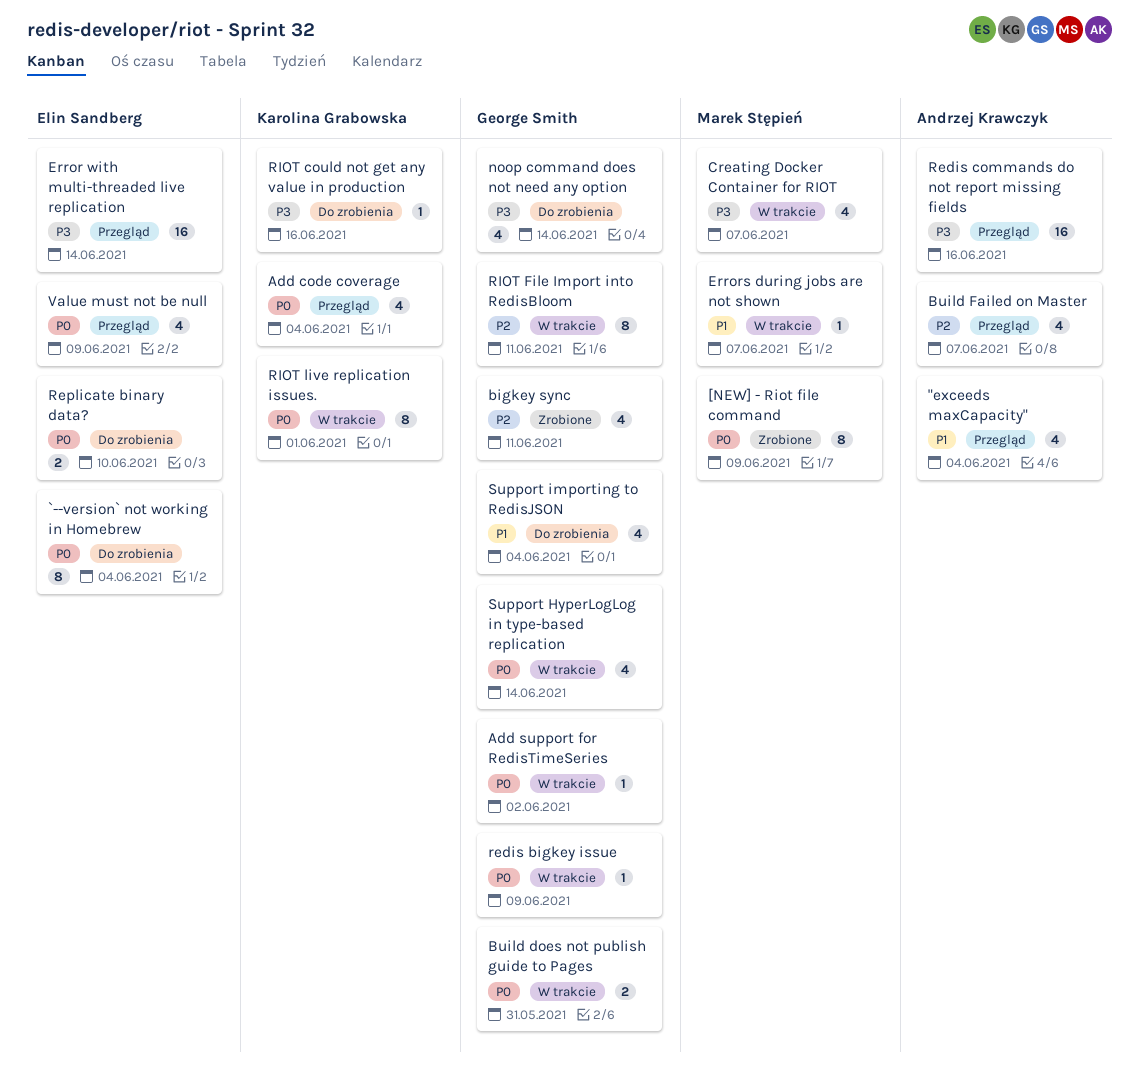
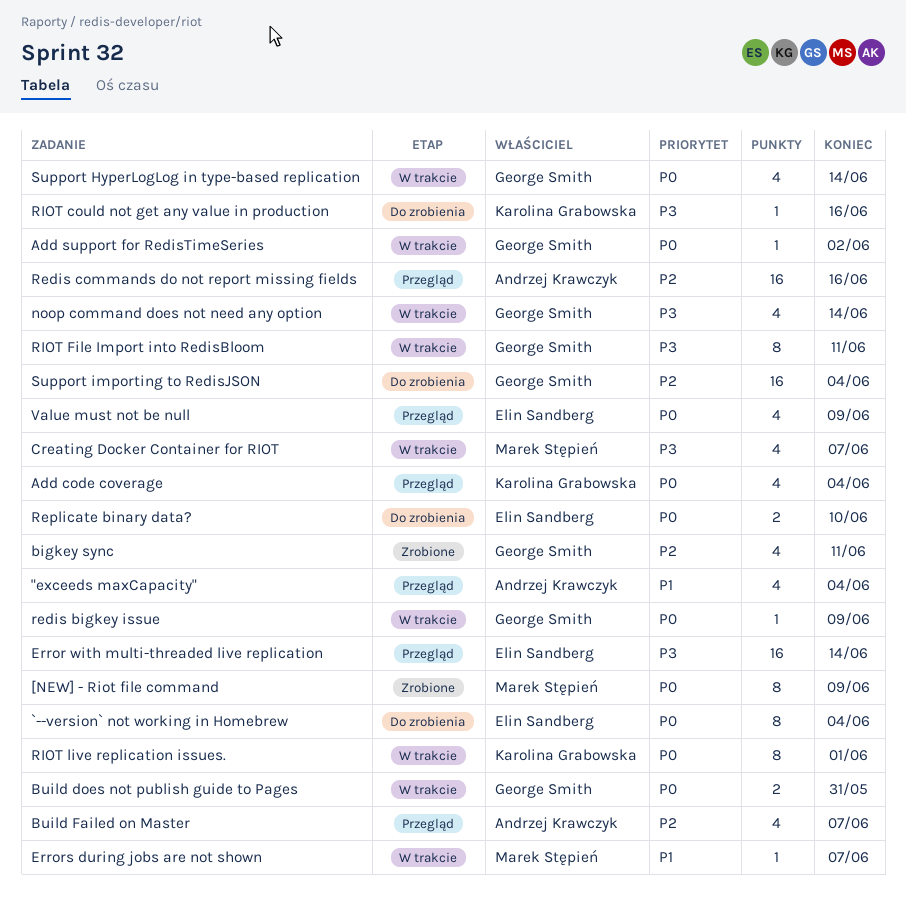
noop command does not need any option, status: Do zrobienia -> W trakcie
Redis commands do not report missing fields, priority: P3 -> P2
RIOT File Import into RedisBloom, priority: P2 -> P3
Support importing to RedisJSON, priority: P1 -> P2
Support importing to RedisJSON, estimate: 4 -> 16

